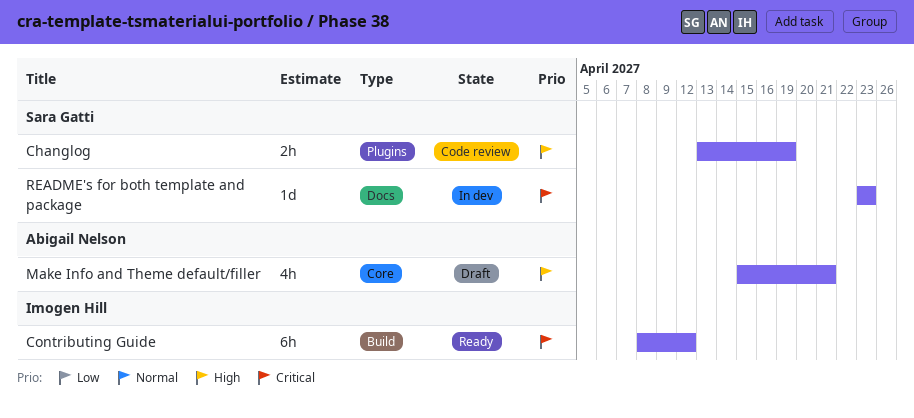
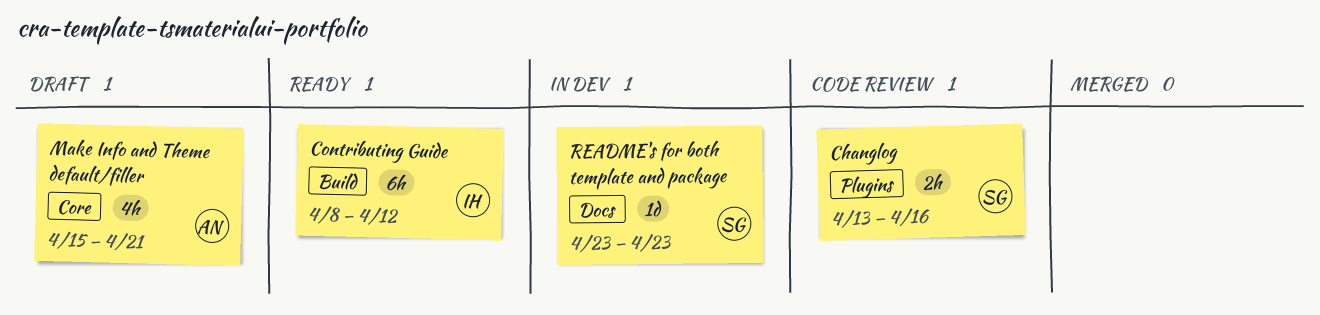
Changlog, due: Apr 19 -> Apr 16

